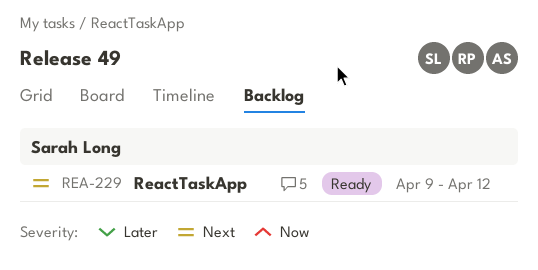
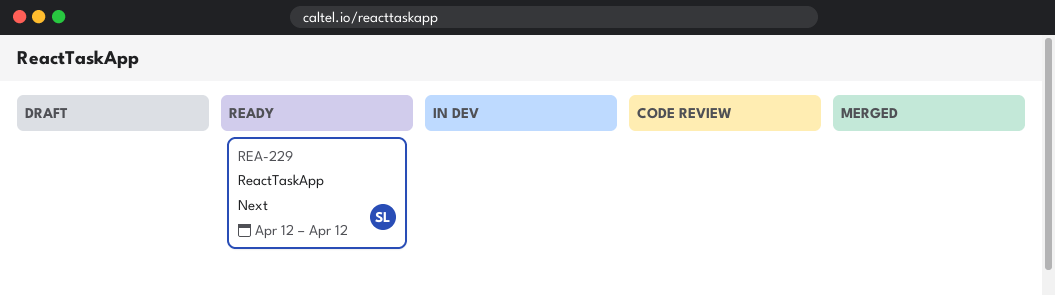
REA-229, start: Apr 9 -> Apr 12

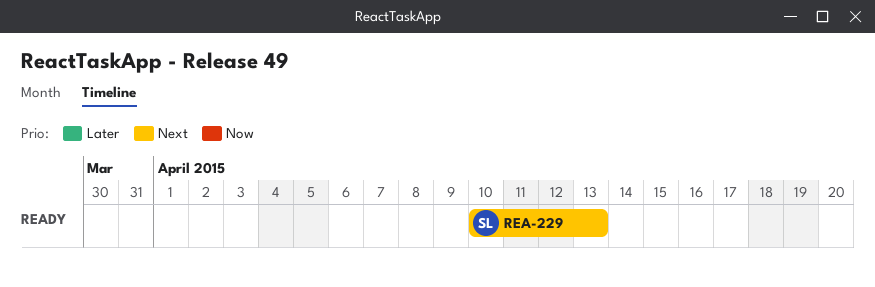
REA-229, start: Apr 12 -> Apr 10
REA-229, due: Apr 12 -> Apr 13

